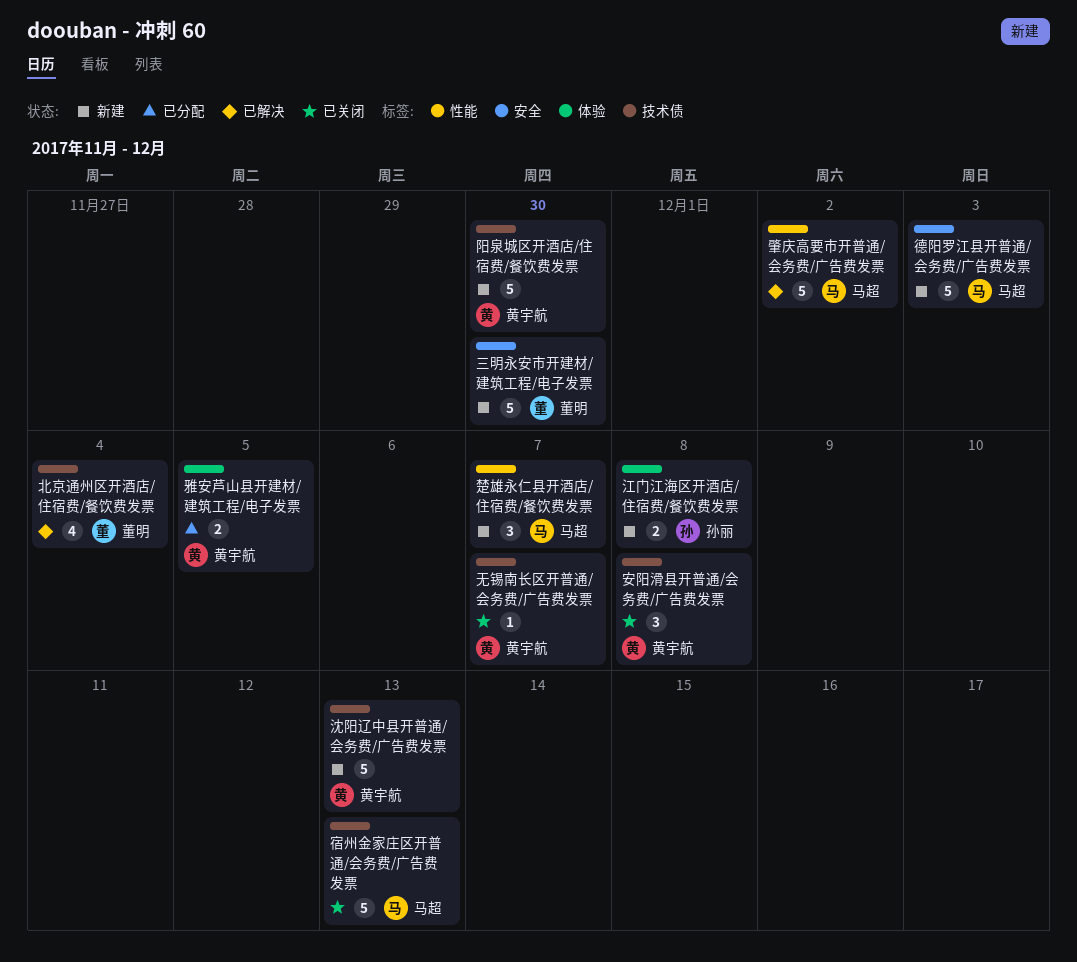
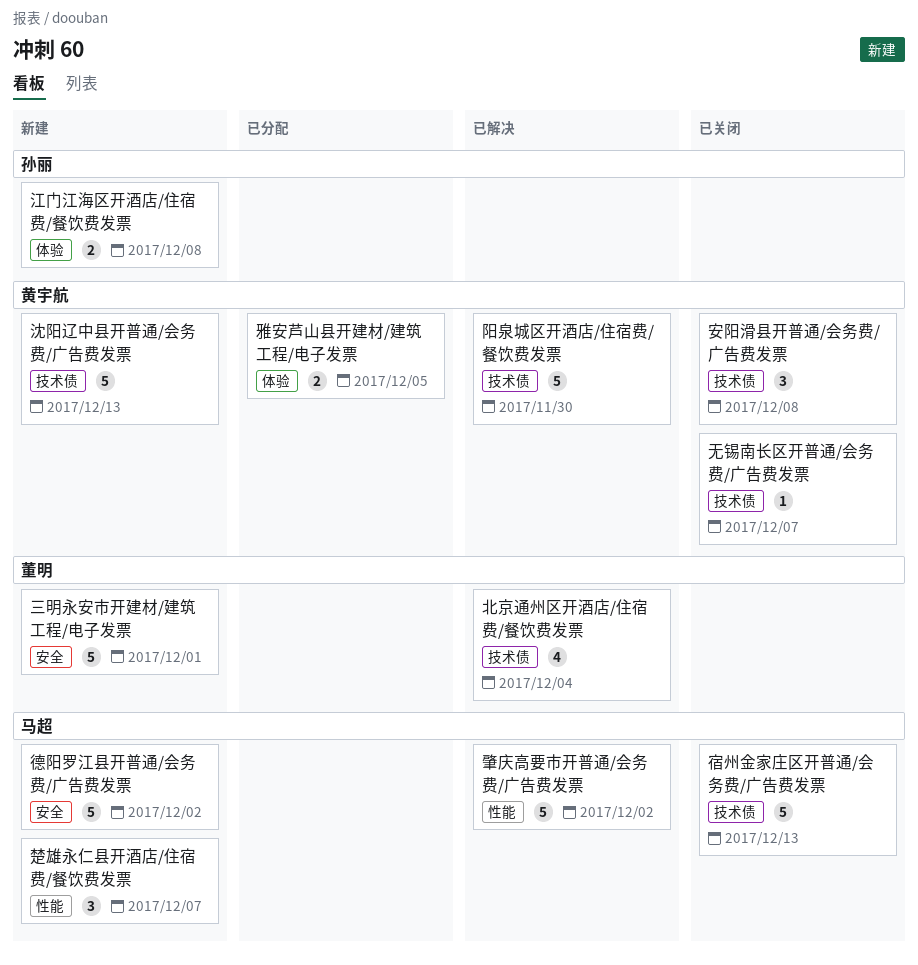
三明永安市开建材/建筑工程/电子发票, due: Nov 30 -> Dec 1
德阳罗江县开普通/会务费/广告费发票, due: Dec 3 -> Dec 2
阳泉城区开酒店/住宿费/餐饮费发票, status: 新建 -> 已解决

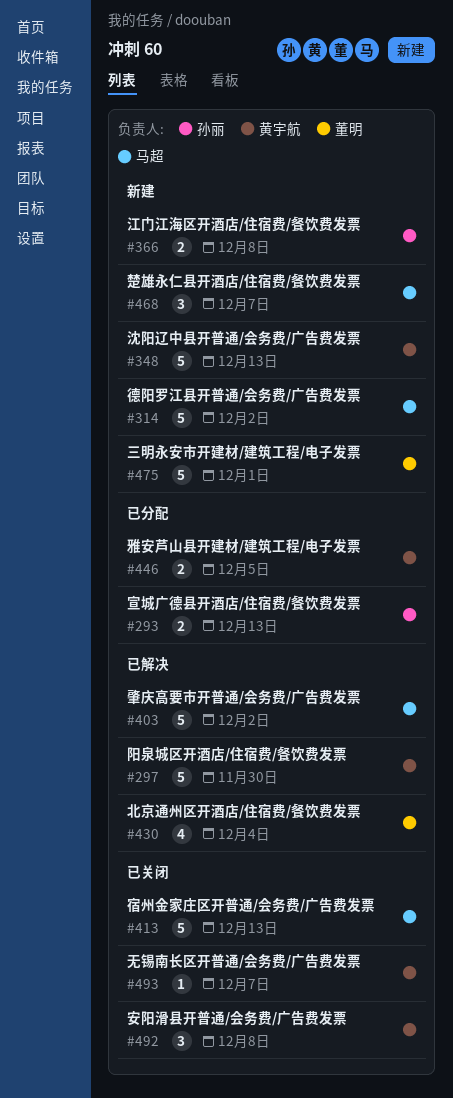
宣城广德县开酒店/住宿费/餐饮费发票: none -> present

